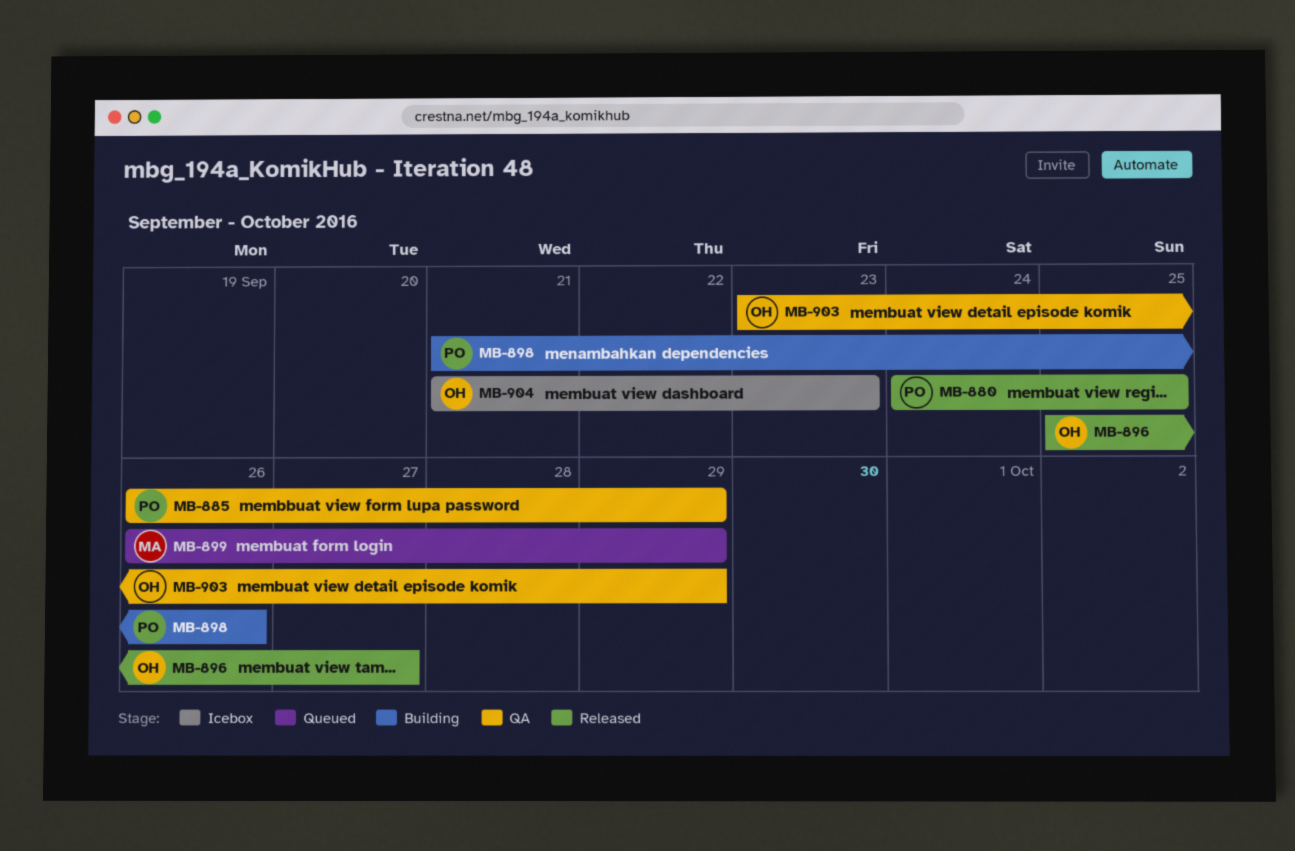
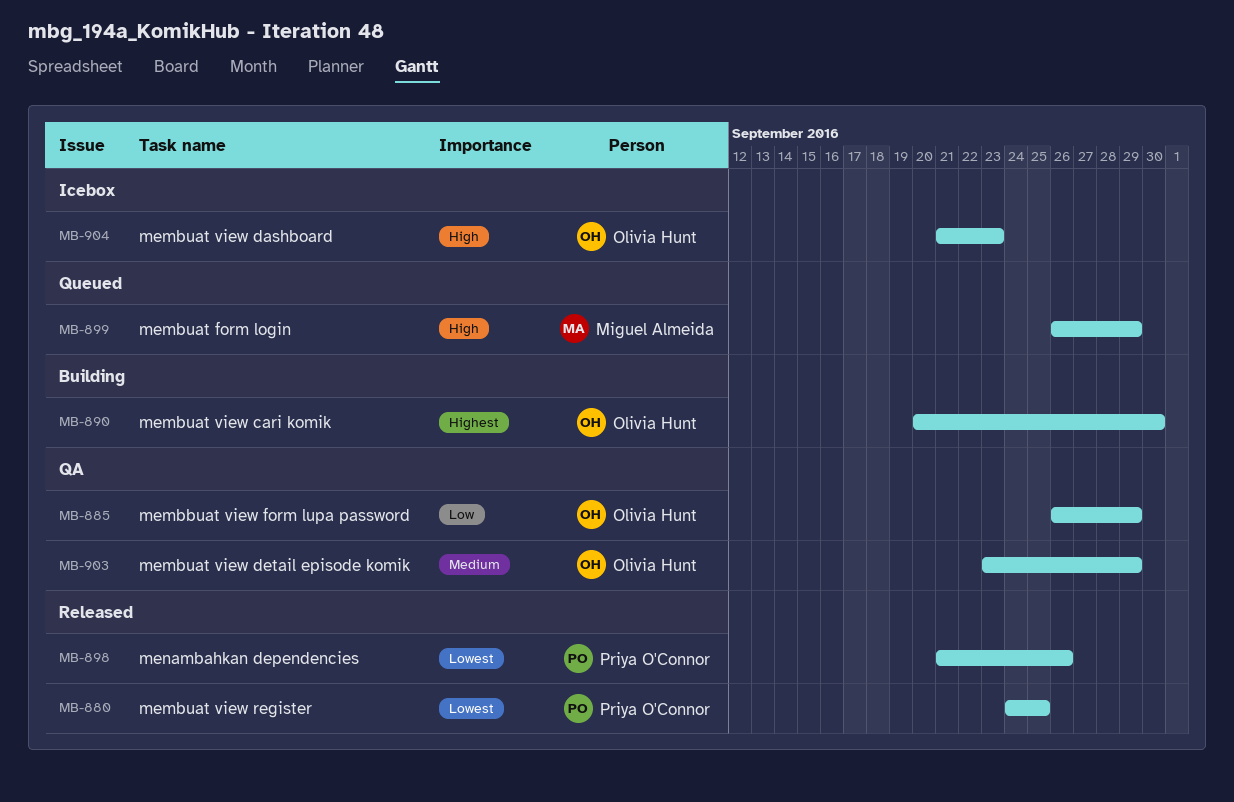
MB-885, owner: Priya O'Connor -> Olivia Hunt
MB-890: none -> present
MB-896: present -> none
MB-898, status: Building -> Released

